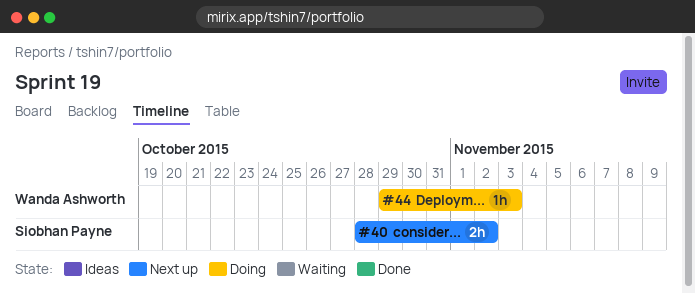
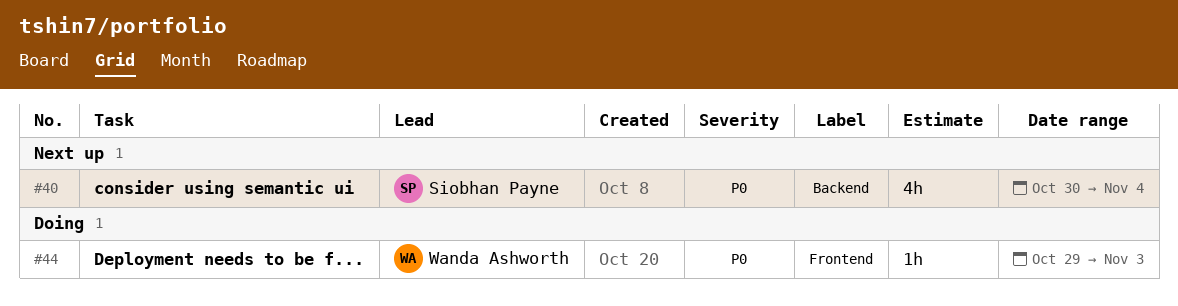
#40, estimate: 2h -> 4h
#40, start: Oct 28 -> Oct 30
#40, due: Nov 2 -> Nov 4

